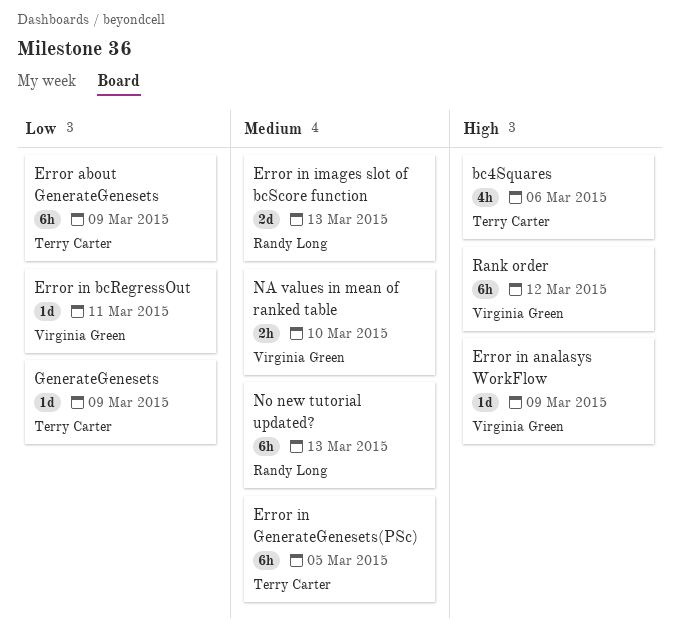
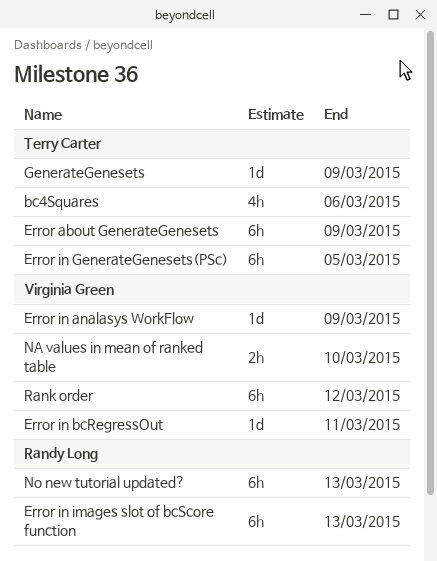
Error in images slot of bcScore function, estimate: 2d -> 6h

